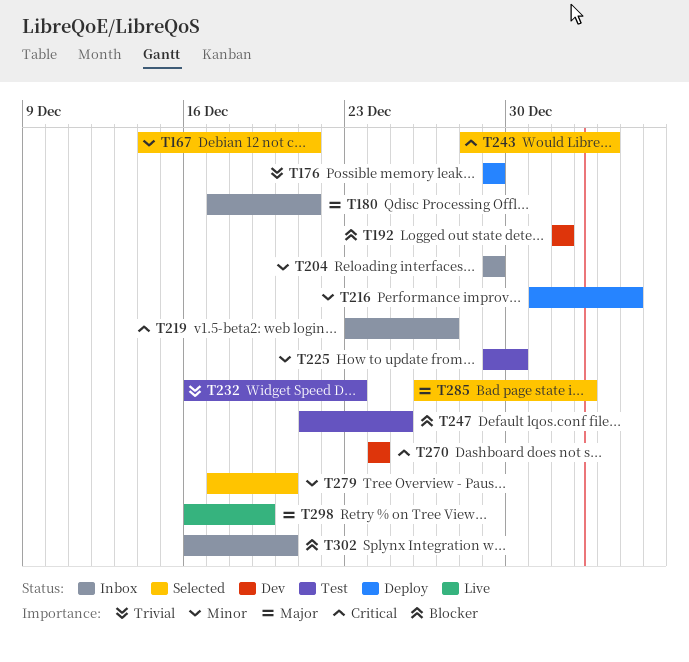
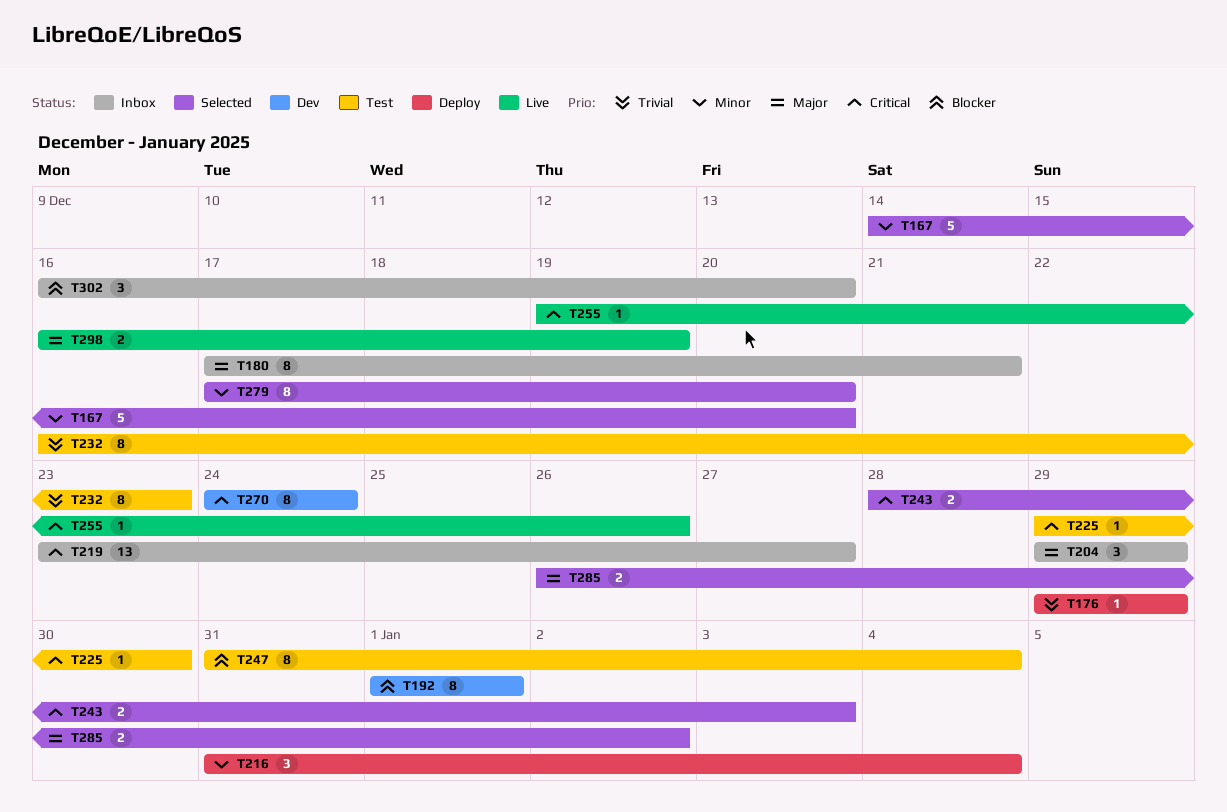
T167, due: Dec 21 -> Dec 20
T204, priority: Minor -> Major
T225, priority: Minor -> Critical
T247, start: Dec 21 -> Dec 31
T247, due: Dec 25 -> Jan 4
T255: none -> present

